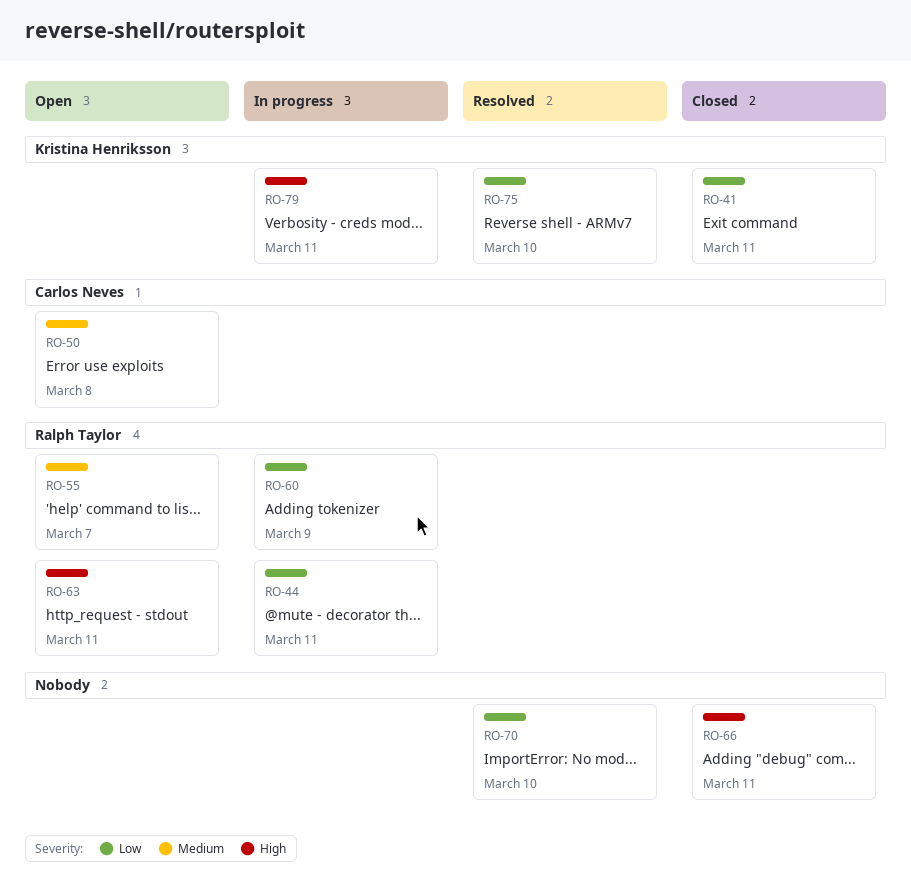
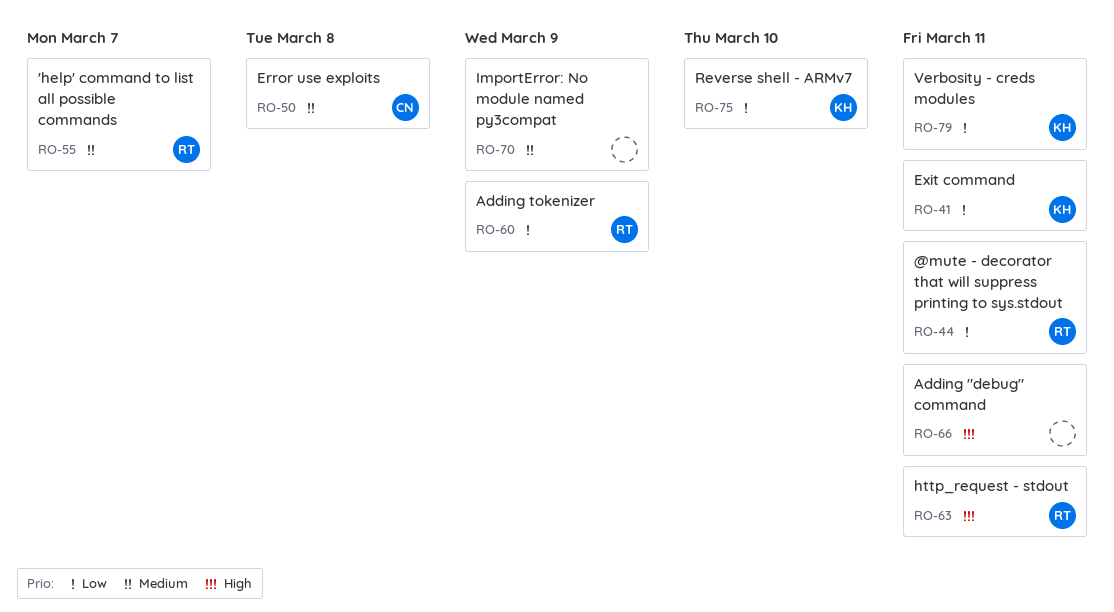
RO-70, priority: Low -> Medium
RO-70, due: Mar 10 -> Mar 9
RO-79, priority: High -> Low

